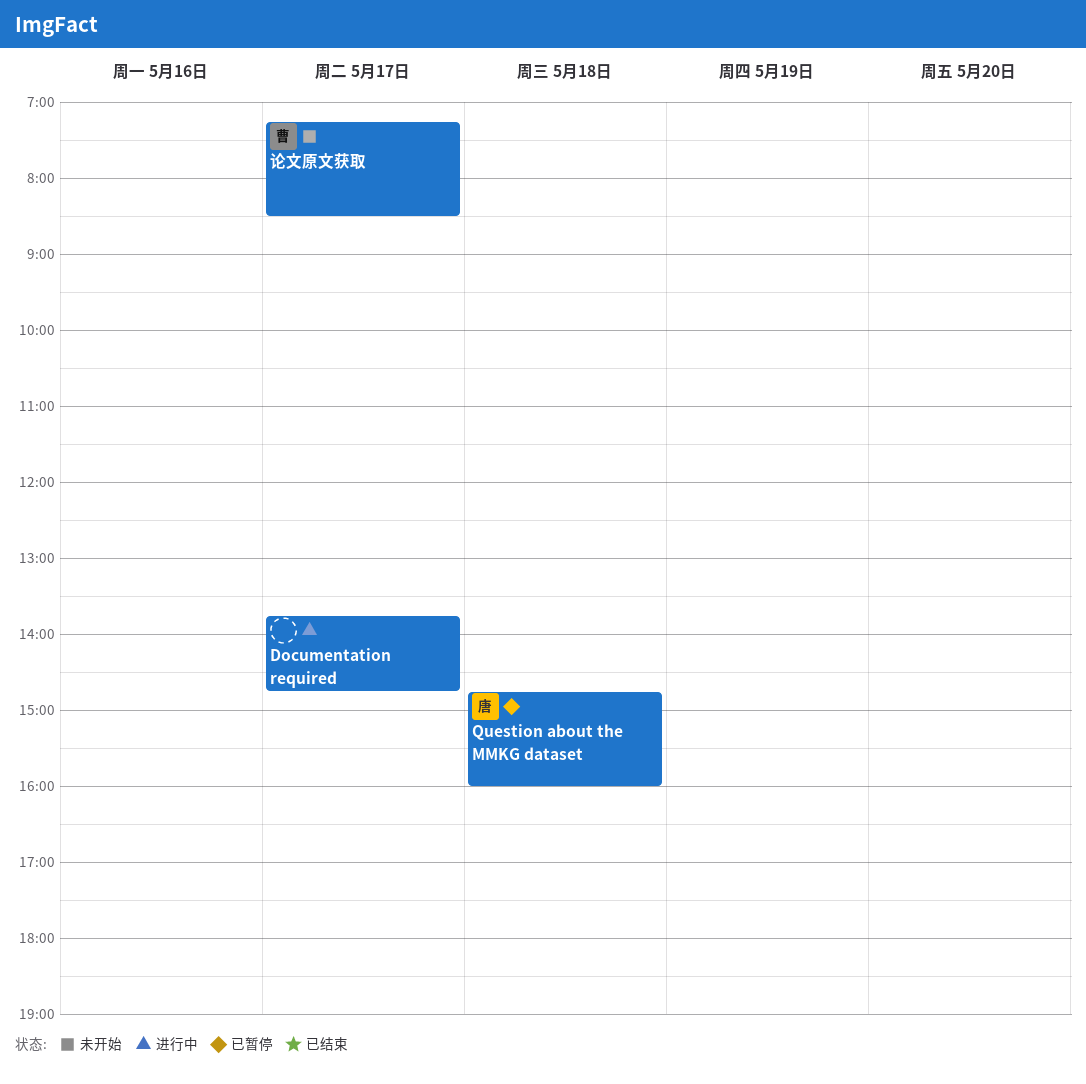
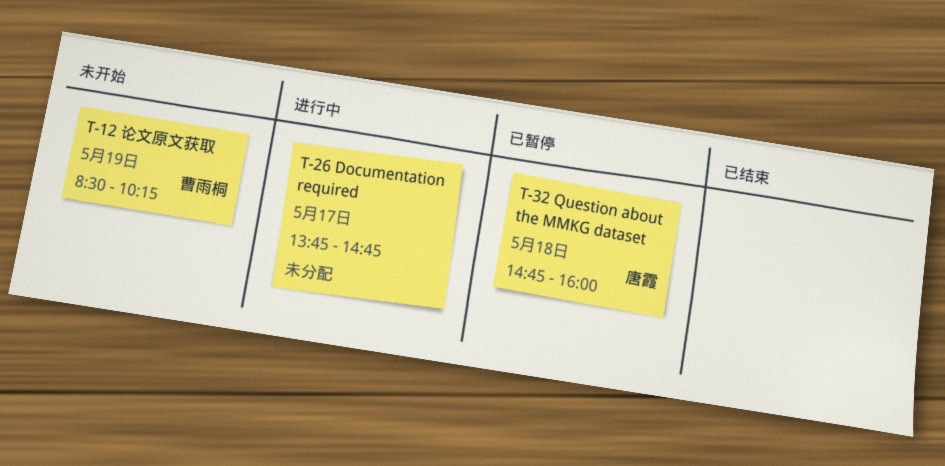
论文原文获取, day: May 17 -> May 19
论文原文获取, begins: 07:15 -> 08:30
论文原文获取, ends: 08:30 -> 10:15

